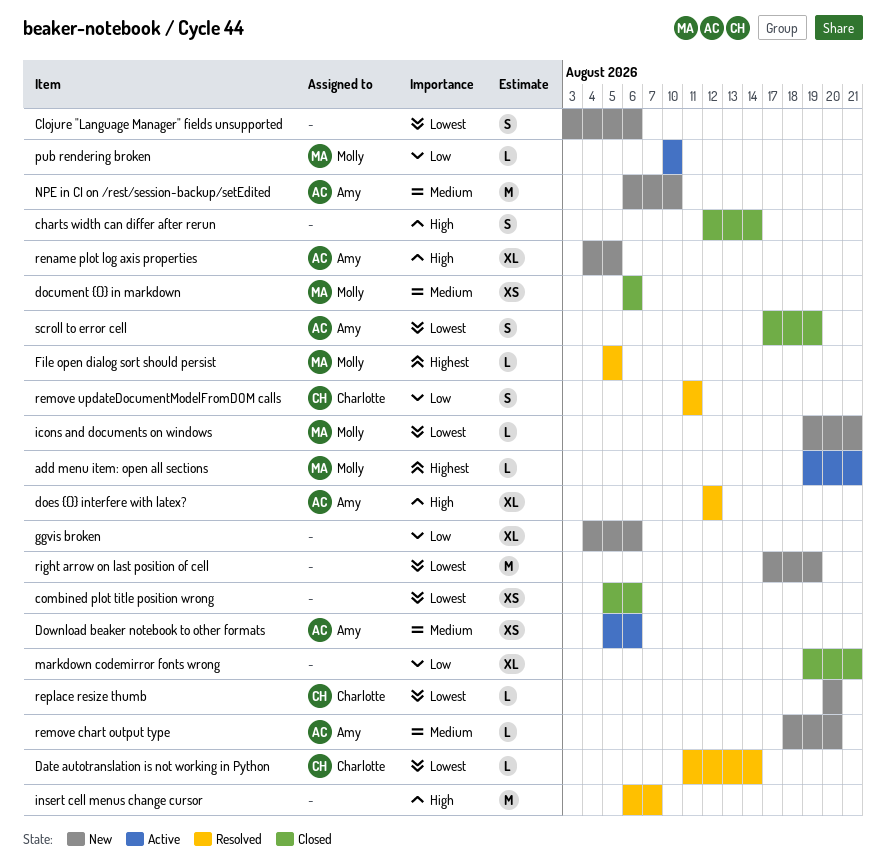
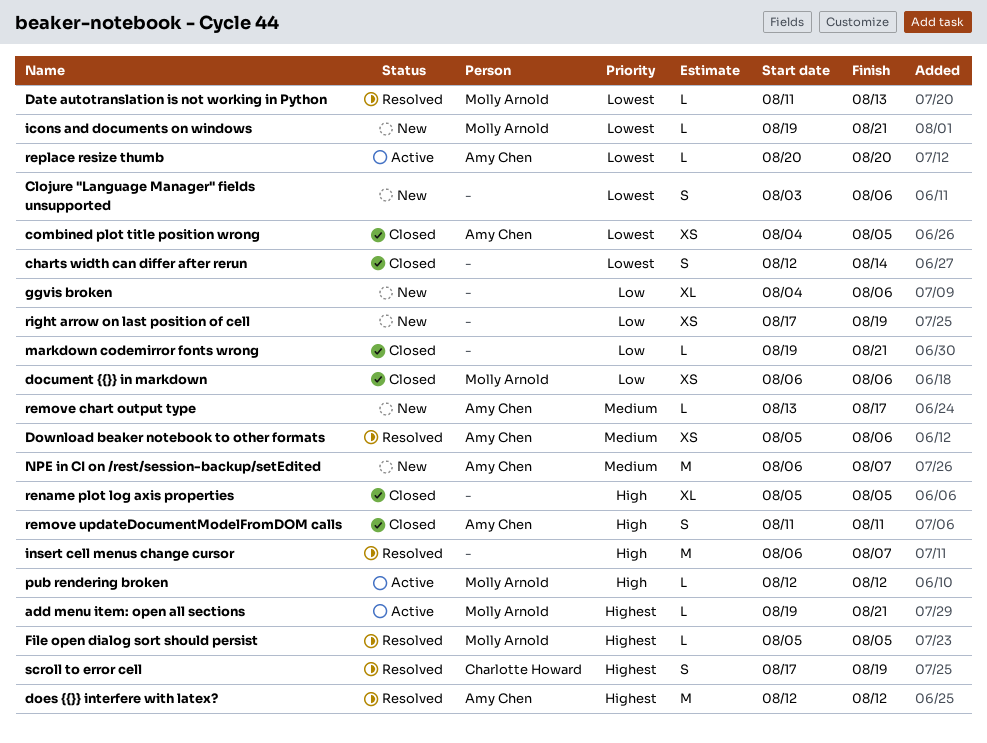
charts width can differ after rerun, priority: High -> Lowest
combined plot title position wrong, owner: none -> Amy Chen
combined plot title position wrong, start: Aug 5 -> Aug 4
combined plot title position wrong, due: Aug 6 -> Aug 5
Date autotranslation is not working in Python, owner: Charlotte Howard -> Molly Arnold
Date autotranslation is not working in Python, due: Aug 14 -> Aug 13
document {{}} in markdown, priority: Medium -> Low
does {{}} interfere with latex?, priority: High -> Highest
does {{}} interfere with latex?, estimate: XL -> M
Download beaker notebook to other formats, status: Active -> Resolved
markdown codemirror fonts wrong, estimate: XL -> L
NPE in CI on /rest/session-backup/setEdited, due: Aug 10 -> Aug 7
pub rendering broken, priority: Low -> High
pub rendering broken, start: Aug 10 -> Aug 12
pub rendering broken, due: Aug 10 -> Aug 12
remove chart output type, start: Aug 18 -> Aug 13
remove chart output type, due: Aug 20 -> Aug 17
remove updateDocumentModelFromDOM calls, status: Resolved -> Closed
remove updateDocumentModelFromDOM calls, owner: Charlotte Howard -> Amy Chen
remove updateDocumentModelFromDOM calls, priority: Low -> High
rename plot log axis properties, status: New -> Closed
rename plot log axis properties, owner: Amy Chen -> none
rename plot log axis properties, start: Aug 4 -> Aug 5
replace resize thumb, status: New -> Active
replace resize thumb, owner: Charlotte Howard -> Amy Chen
right arrow on last position of cell, priority: Lowest -> Low
right arrow on last position of cell, estimate: M -> XS
scroll to error cell, status: Closed -> Resolved
scroll to error cell, owner: Amy Chen -> Charlotte Howard
scroll to error cell, priority: Lowest -> Highest

